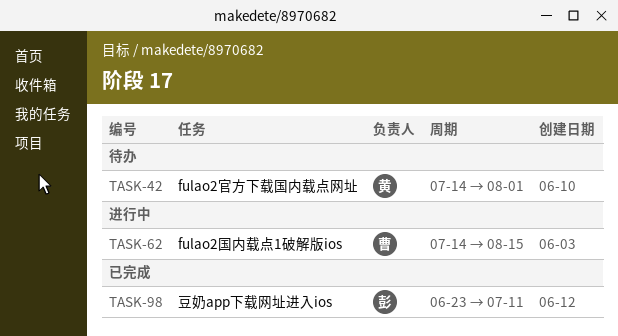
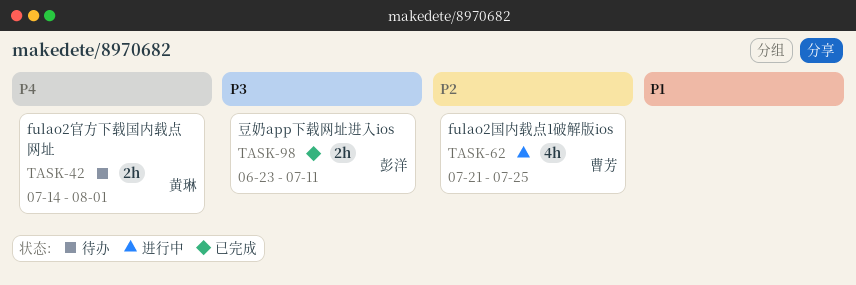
TASK-62, start: Jul 14 -> Jul 21
TASK-62, due: Aug 15 -> Jul 25

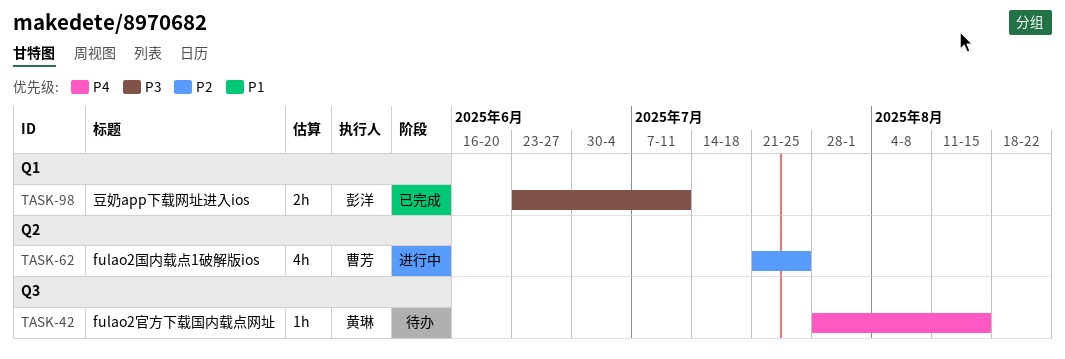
TASK-42, estimate: 2h -> 1h
TASK-42, start: Jul 14 -> Jul 28
TASK-42, due: Aug 1 -> Aug 15

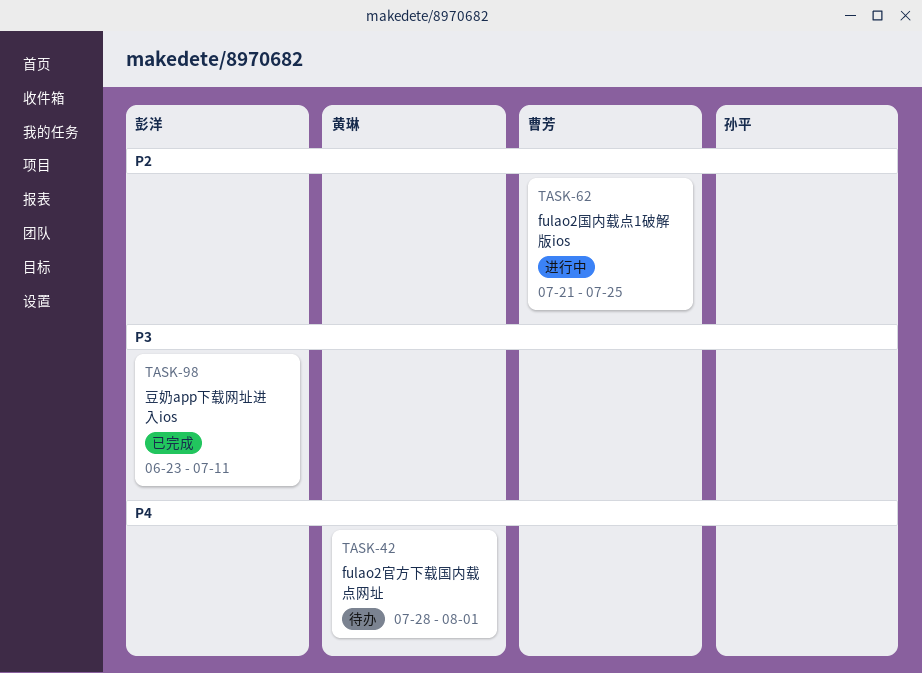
TASK-42, due: Aug 15 -> Aug 1

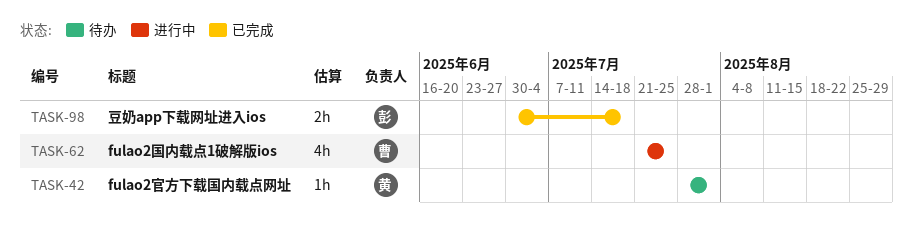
TASK-98, start: Jun 23 -> Jun 30
TASK-98, due: Jul 11 -> Jul 18

